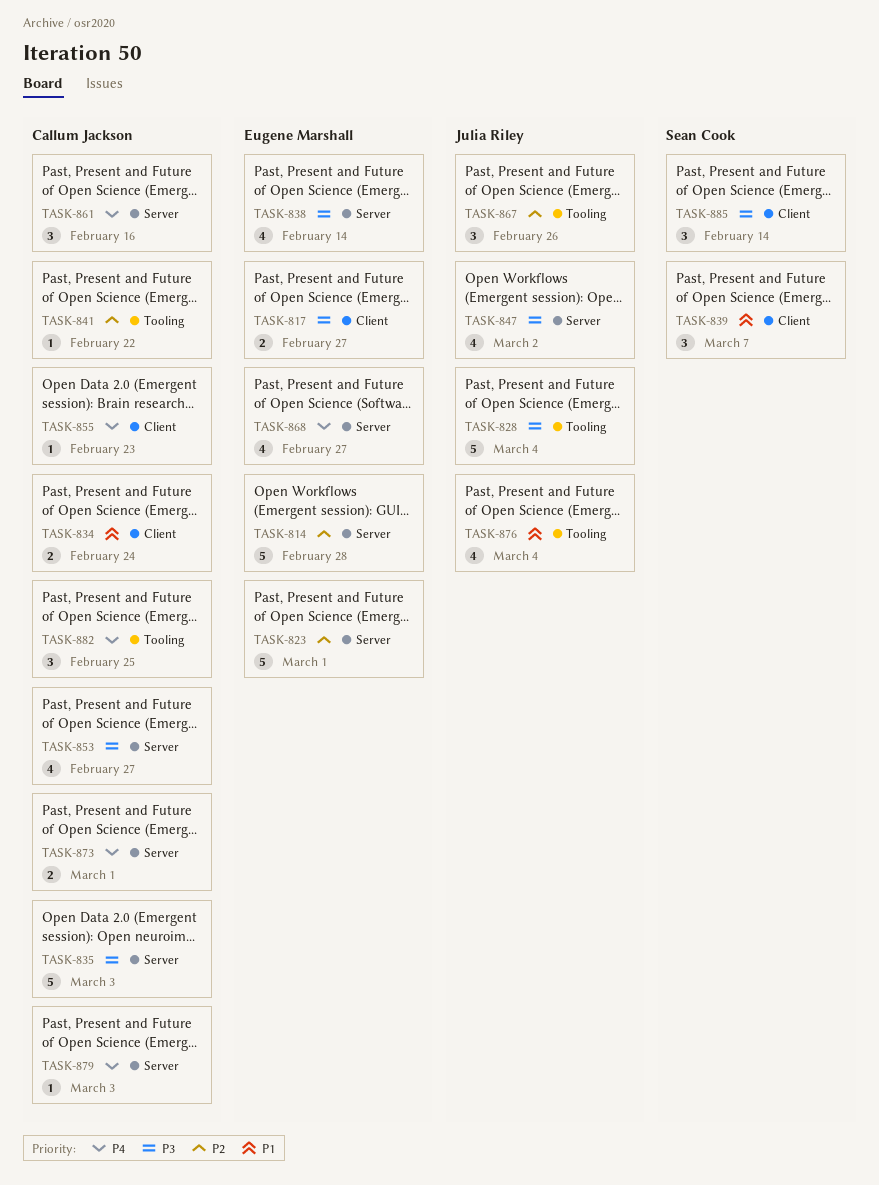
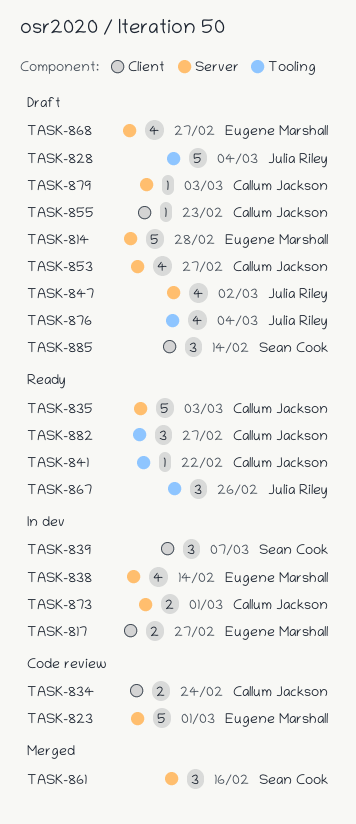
TASK-861, owner: Callum Jackson -> Sean Cook
TASK-882, due: Feb 25 -> Feb 27

